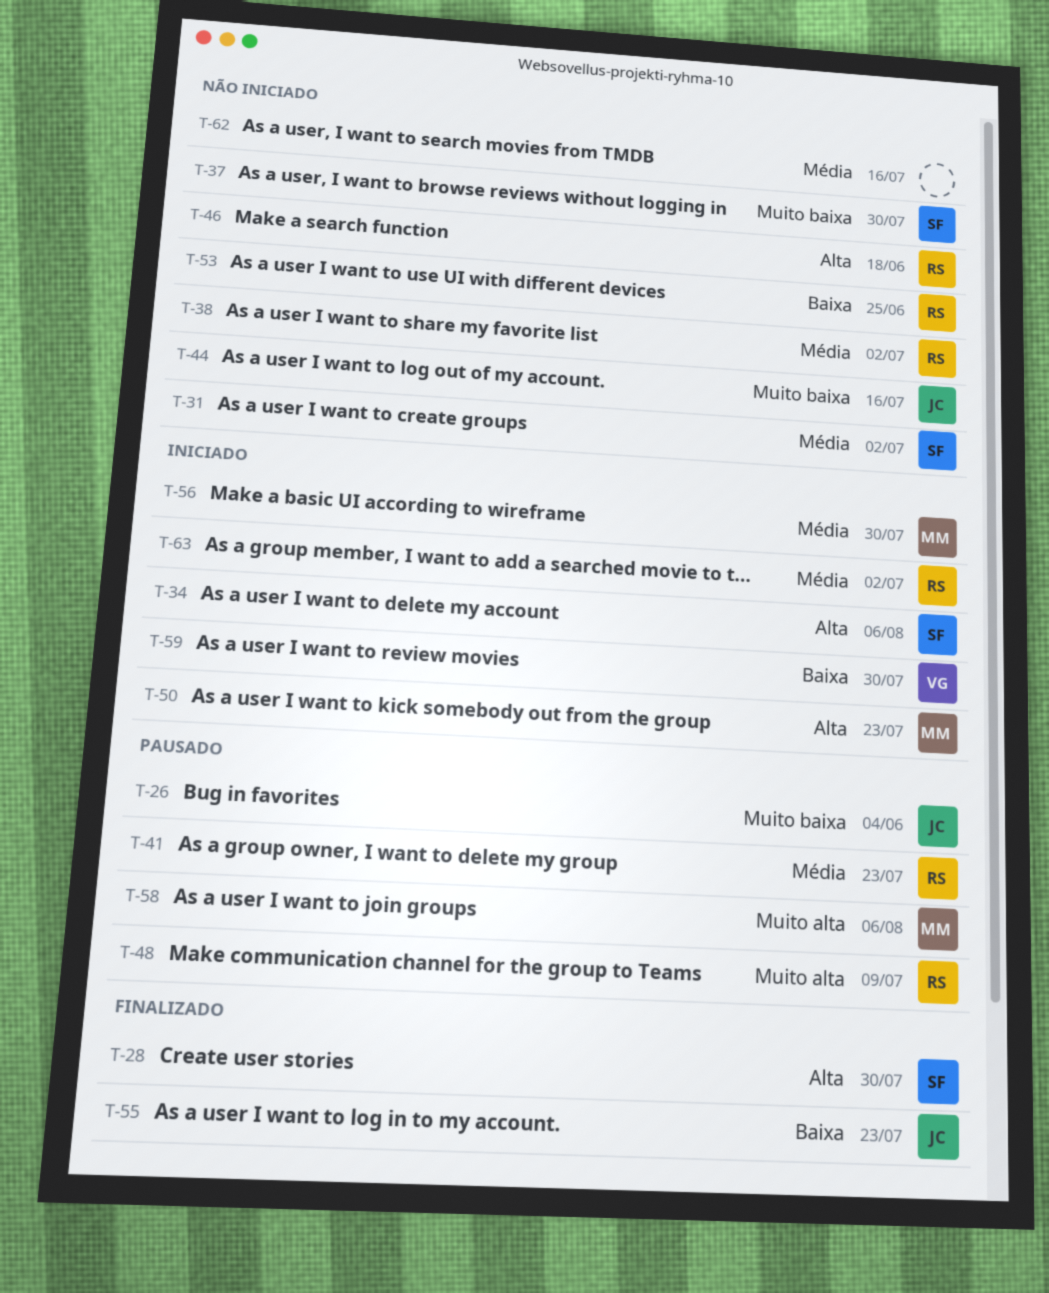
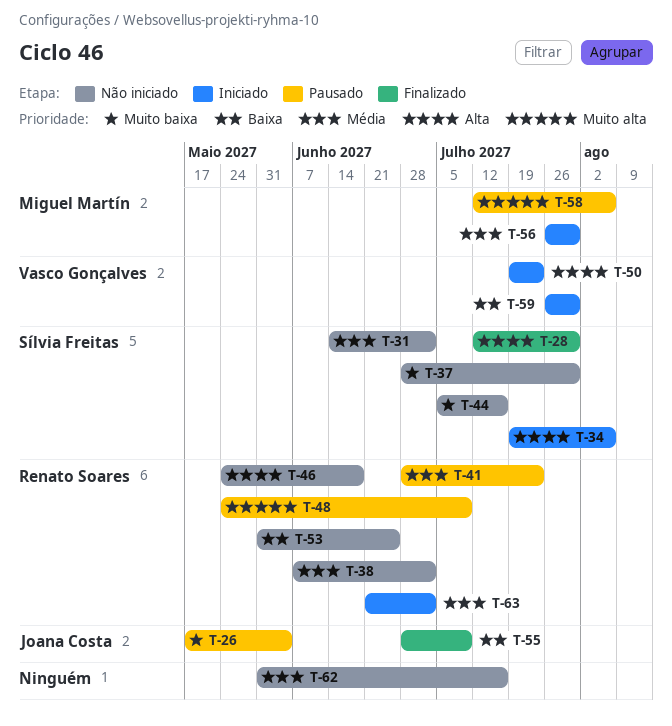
T-44, owner: Joana Costa -> Sílvia Freitas
T-50, owner: Miguel Martín -> Vasco Gonçalves
T-55, due: Jul 23 -> Jul 9

